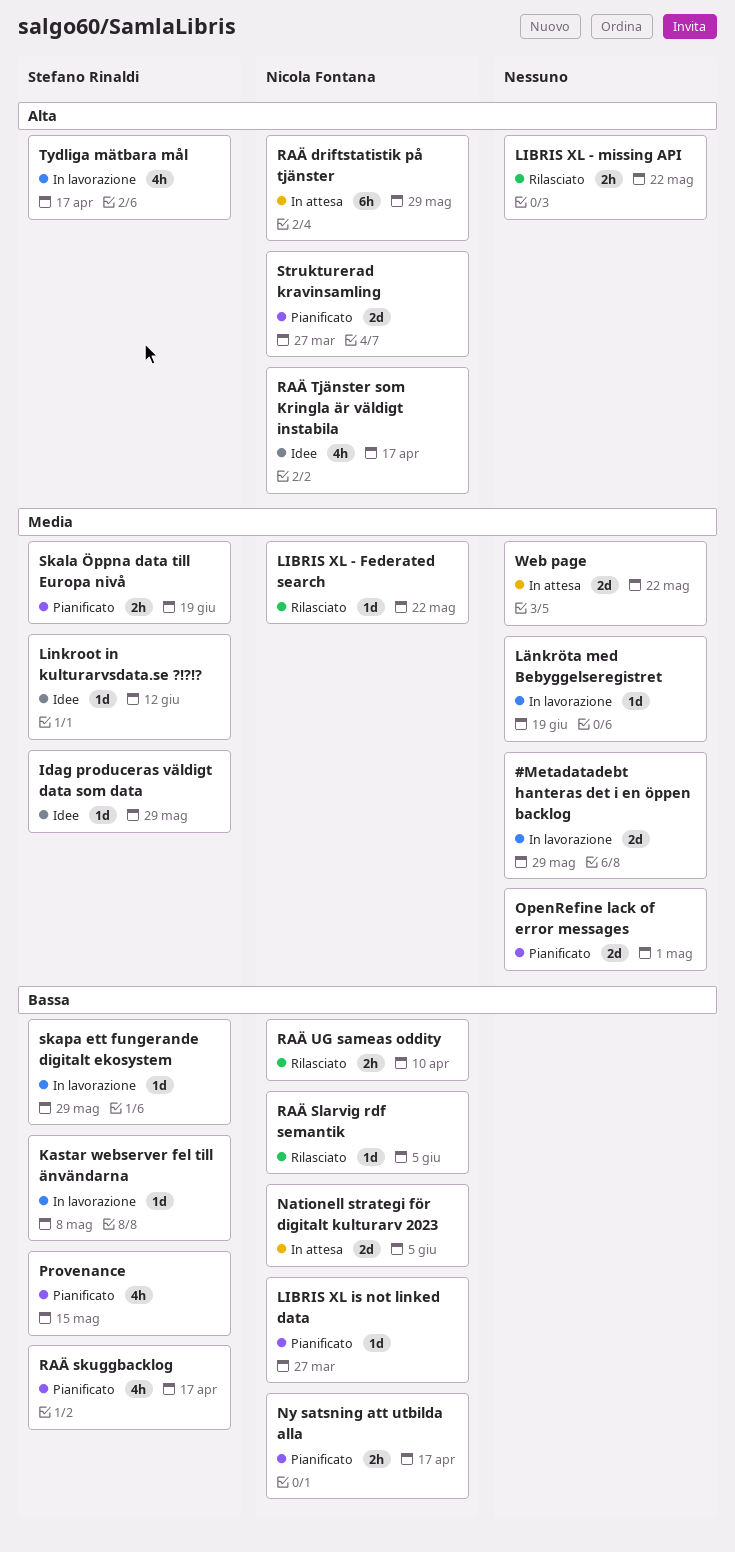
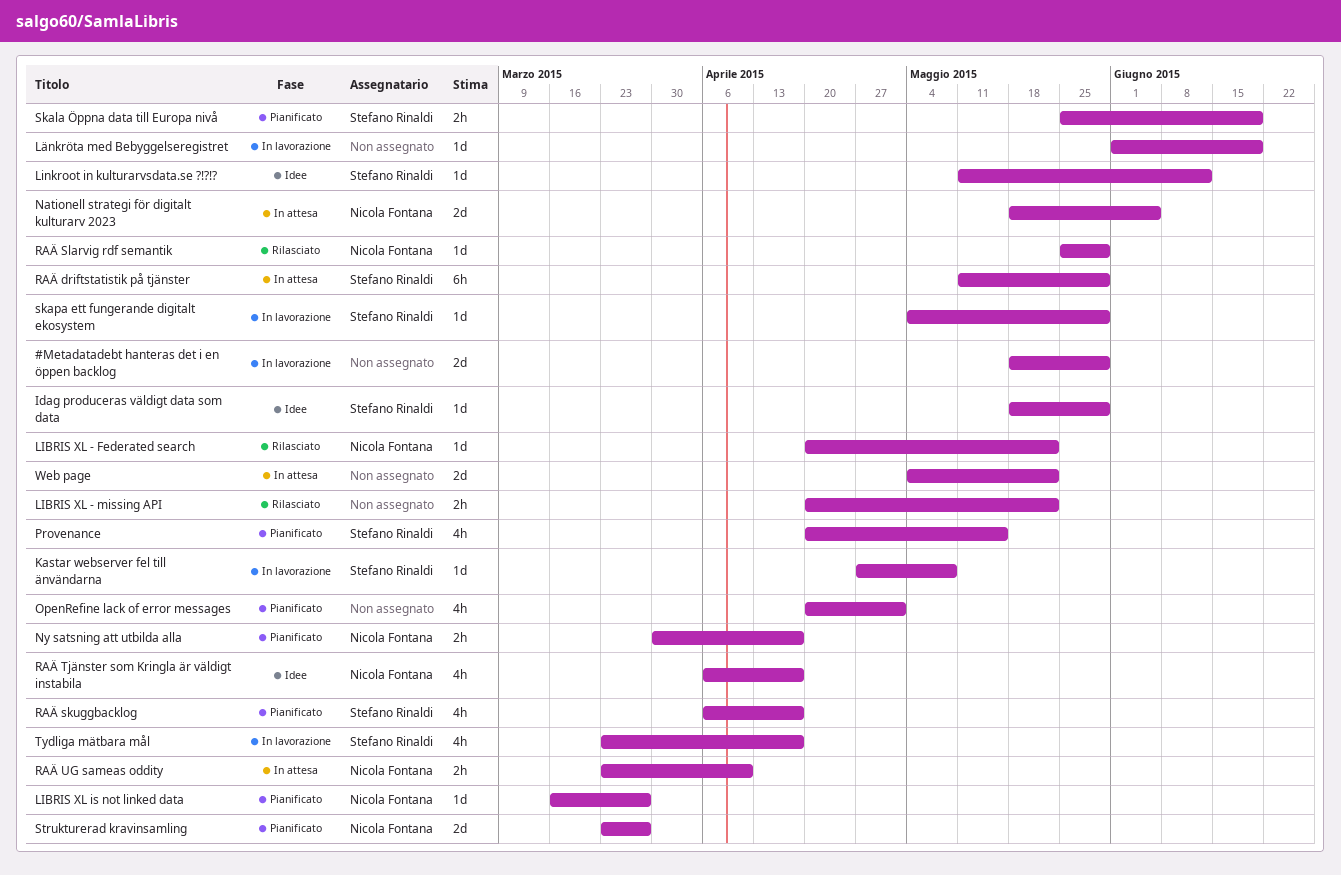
OpenRefine lack of error messages, estimate: 2d -> 4h
RAÄ driftstatistik på tjänster, owner: Nicola Fontana -> Stefano Rinaldi
RAÄ Slarvig rdf semantik, due: Jun 5 -> May 29
RAÄ UG sameas oddity, status: Rilasciato -> In attesa

